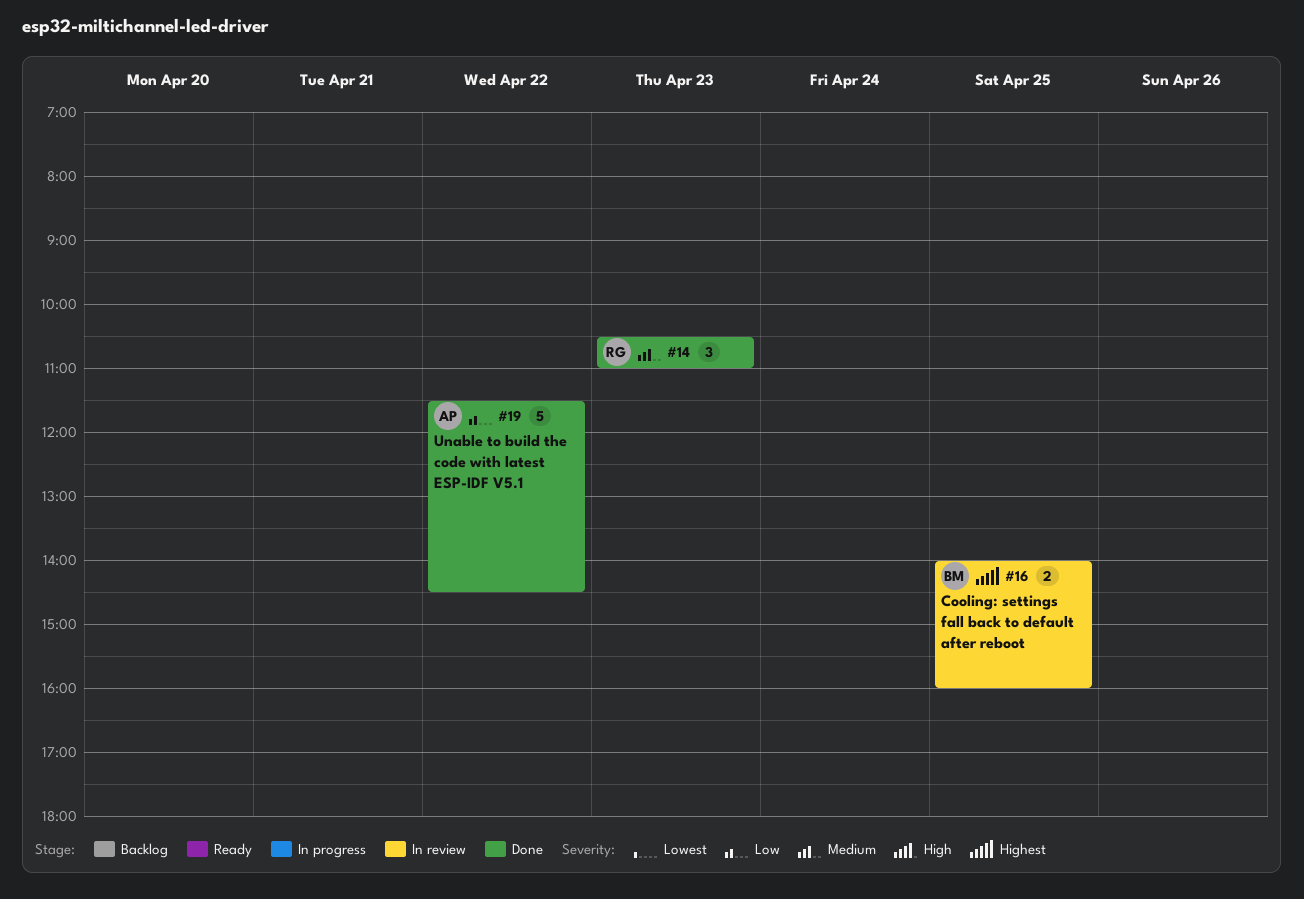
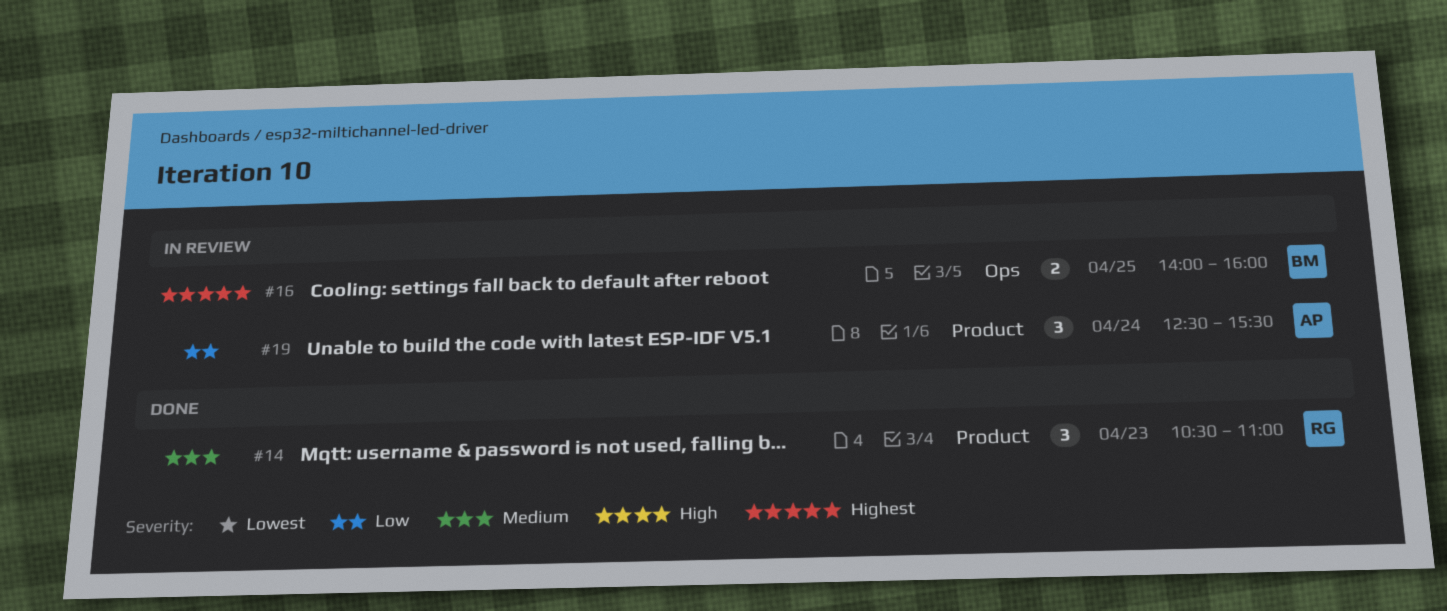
#19, status: Done -> In review
#19, estimate: 5 -> 3
#19, day: Apr 22 -> Apr 24
#19, begins: 11:30 -> 12:30
#19, ends: 14:30 -> 15:30

